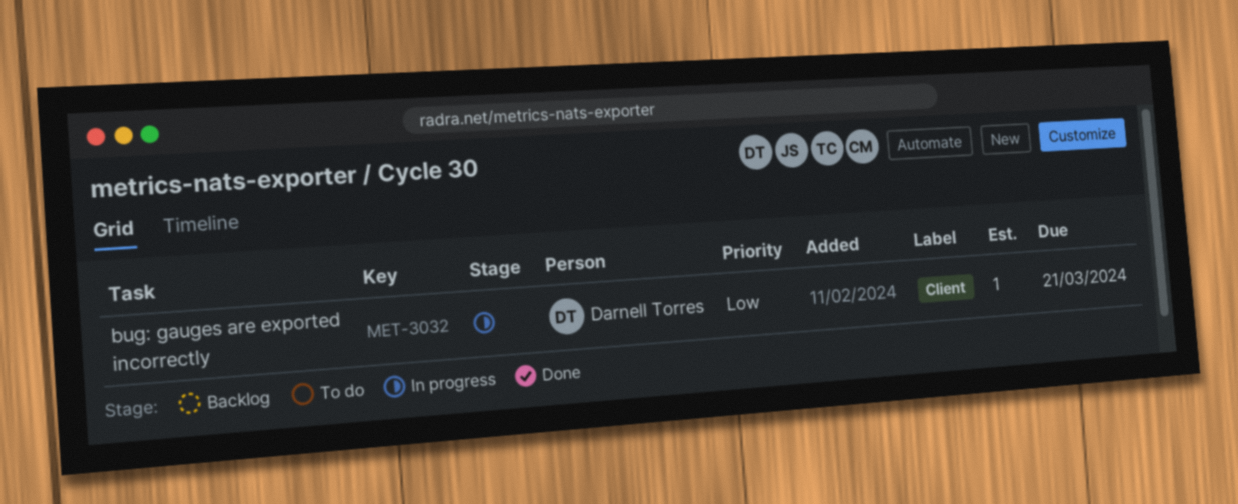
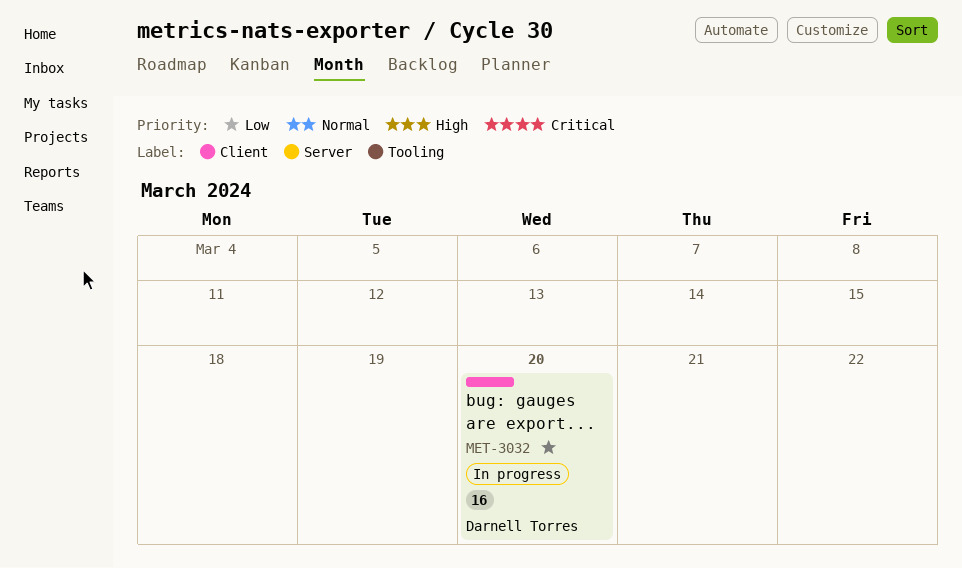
MET-3032, estimate: 1 -> 16
MET-3032, due: Mar 21 -> Mar 20

